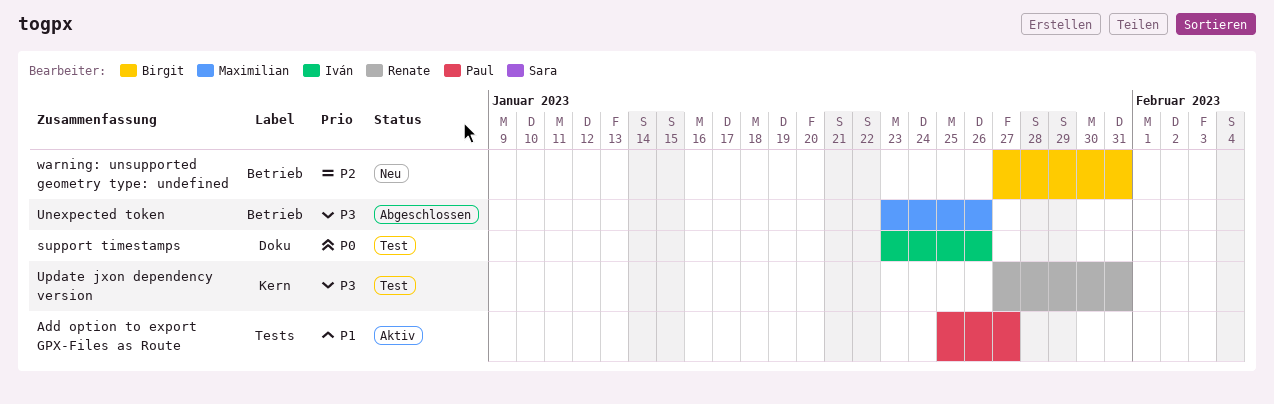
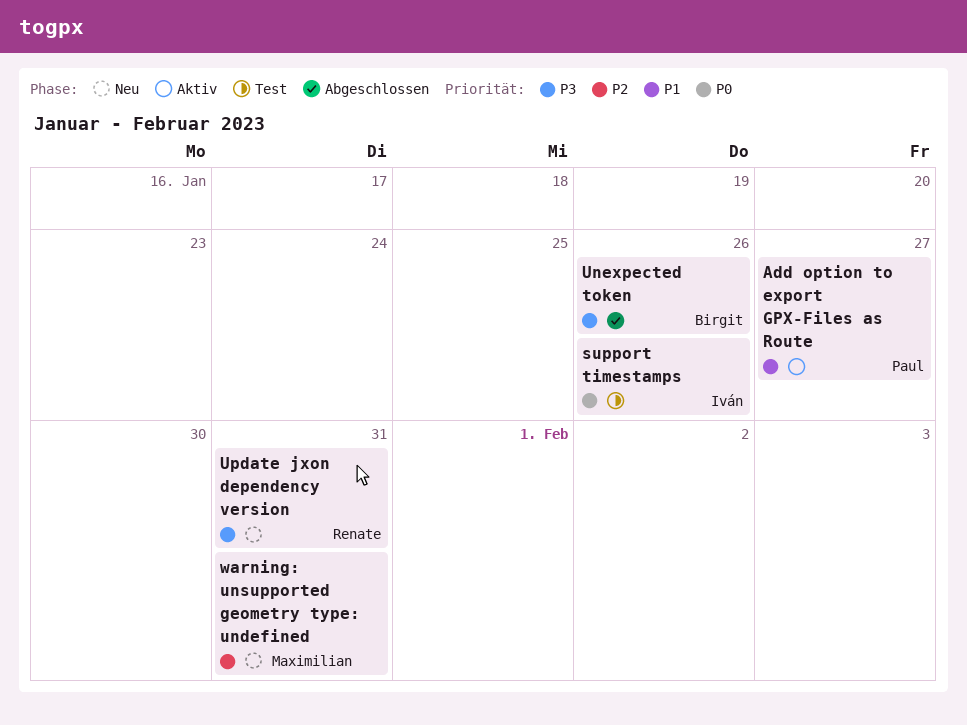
Unexpected token, owner: Maximilian -> Birgit
Update jxon dependency version, status: Test -> Neu
warning: unsupported geometry type: undefined, owner: Birgit -> Maximilian

